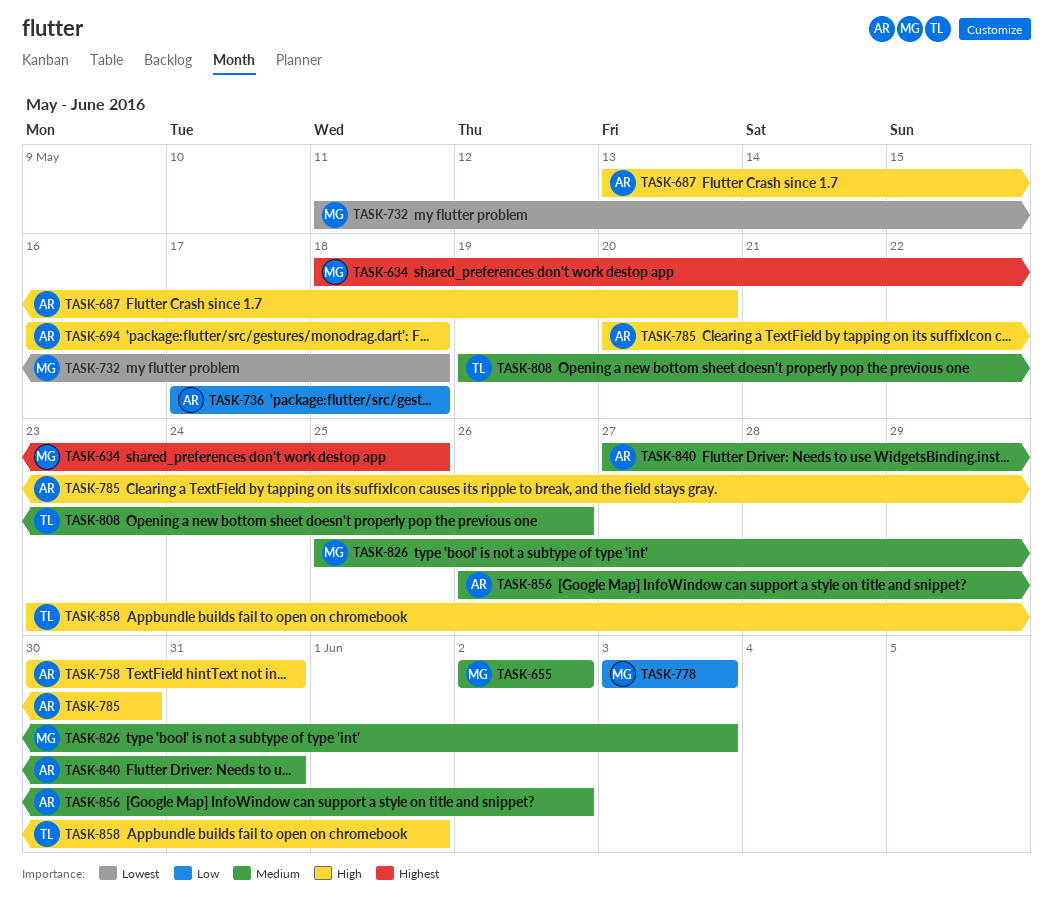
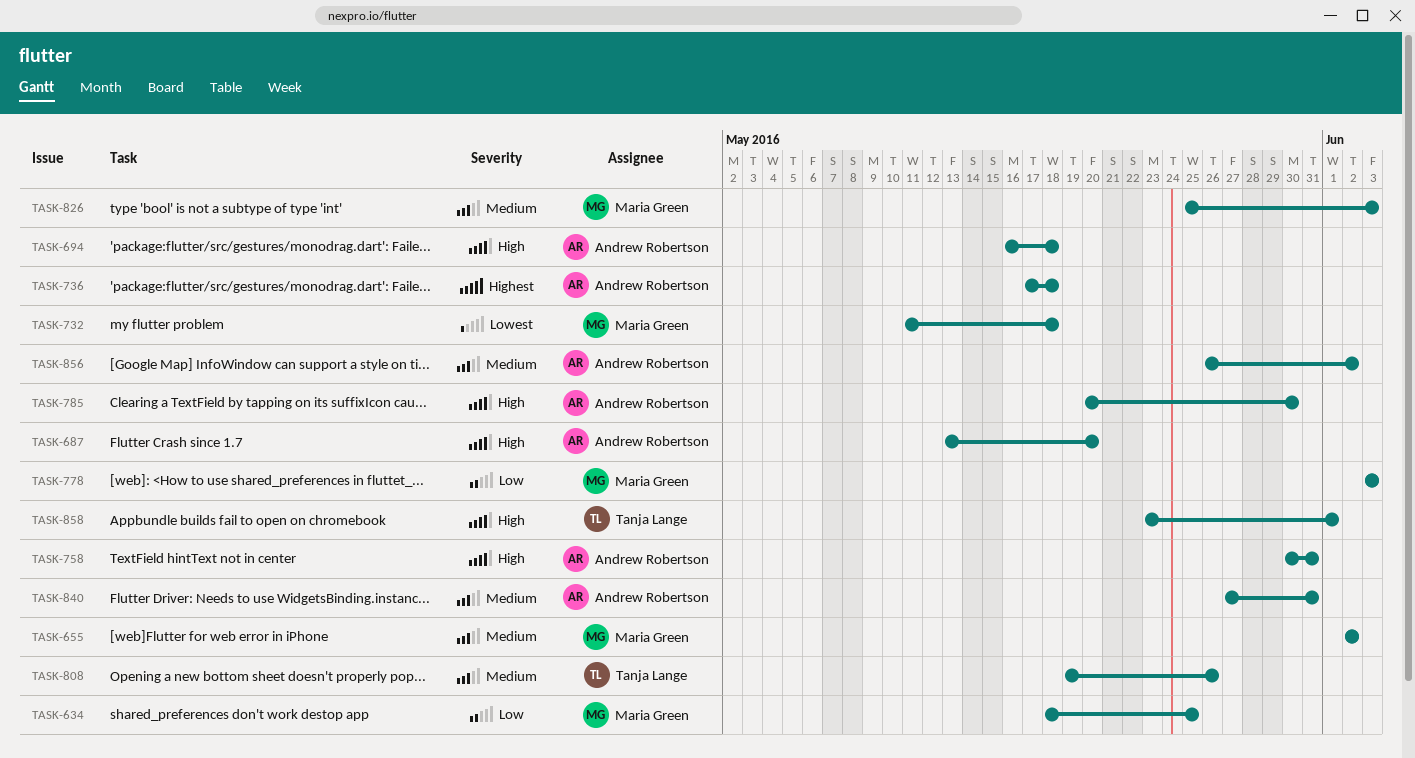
TASK-634, priority: Highest -> Low
TASK-736, priority: Low -> Highest

